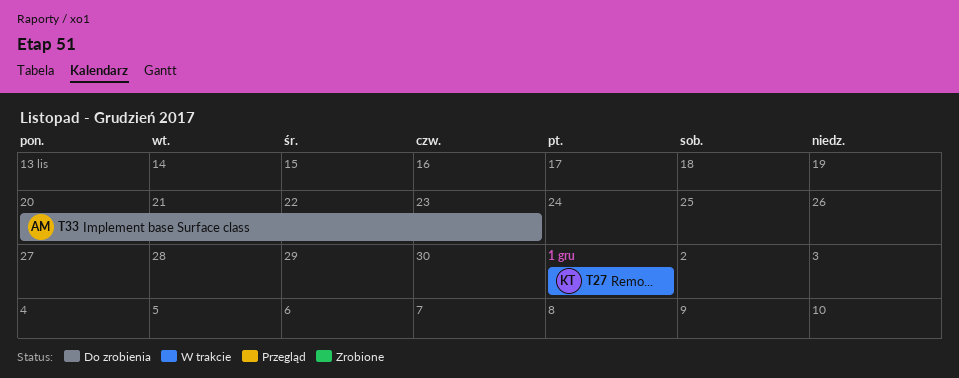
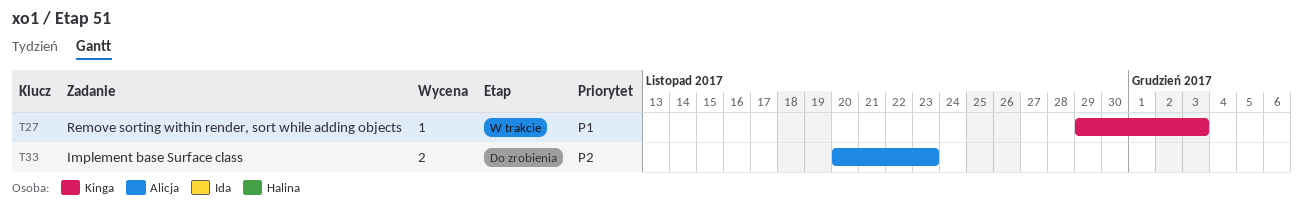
T27, start: Dec 1 -> Nov 29
T27, due: Dec 1 -> Dec 3

